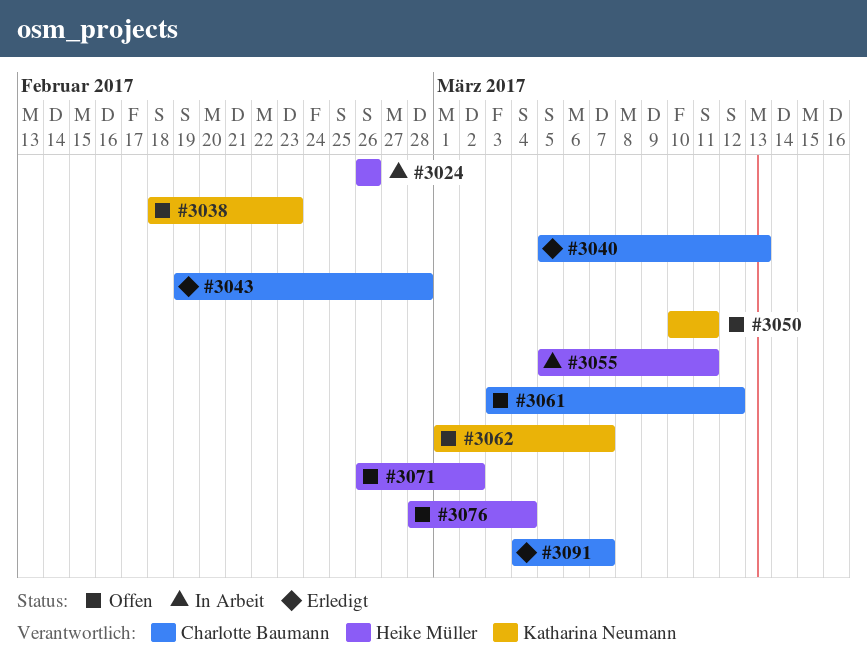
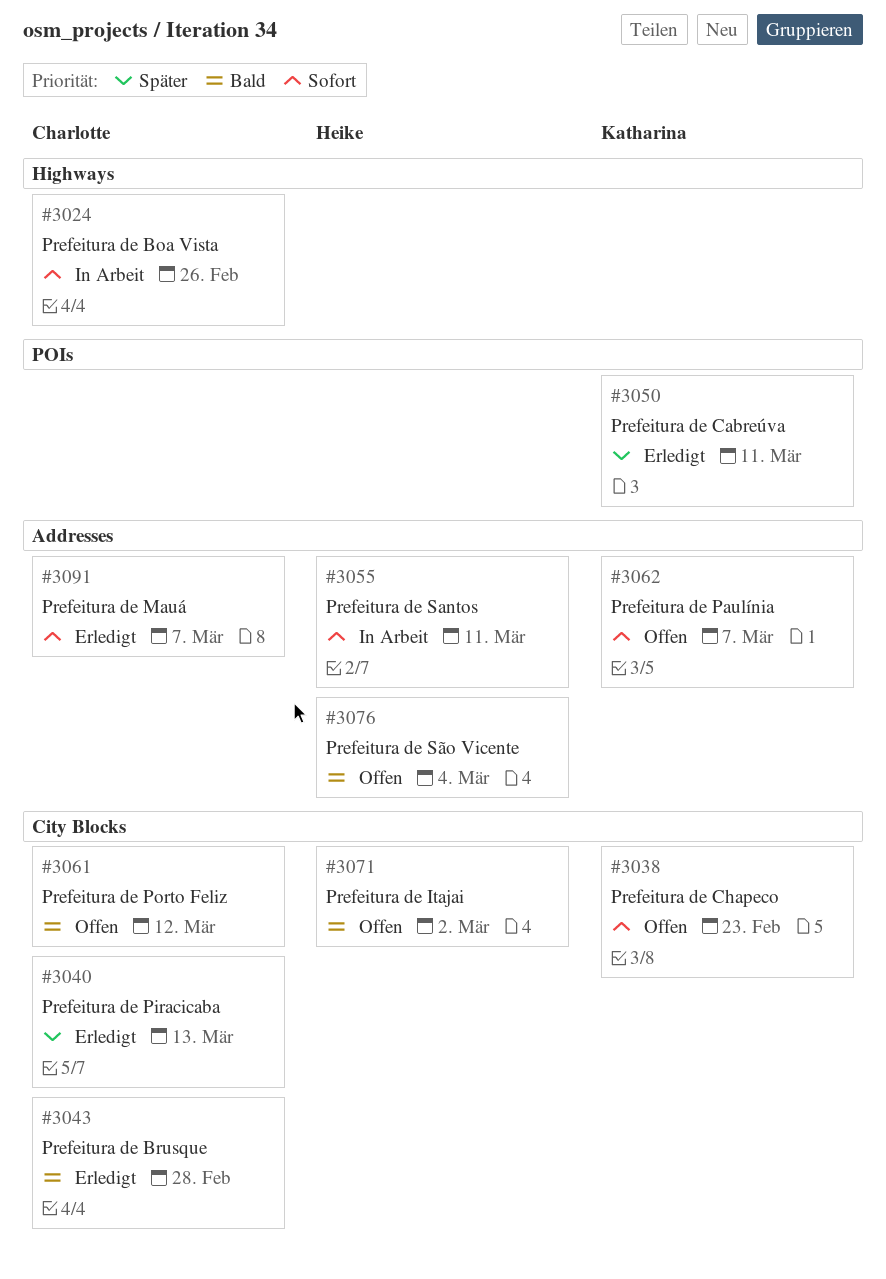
#3024, owner: Heike Müller -> Charlotte Baumann
#3050, status: Offen -> Erledigt

